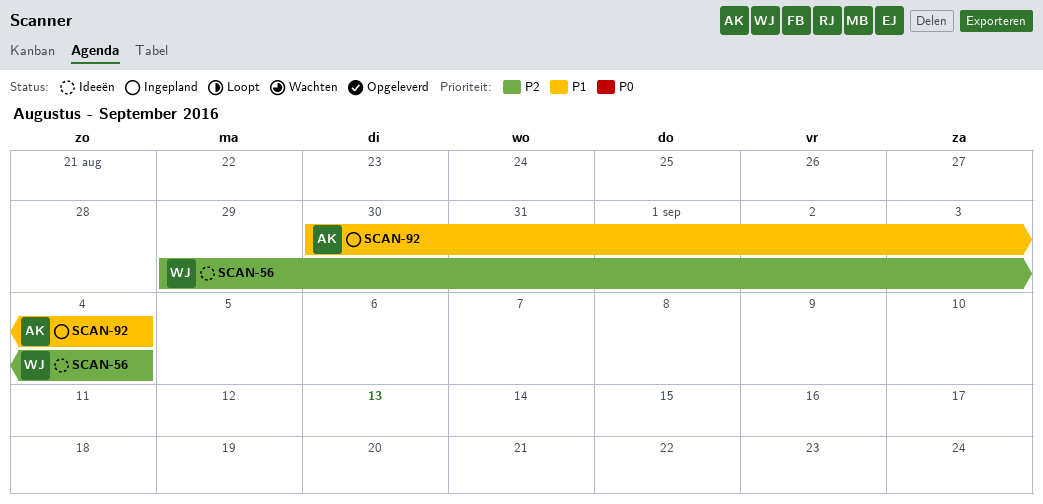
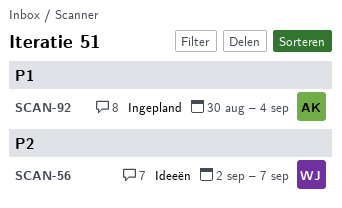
SCAN-56, start: Aug 29 -> Sep 2
SCAN-56, due: Sep 4 -> Sep 7

